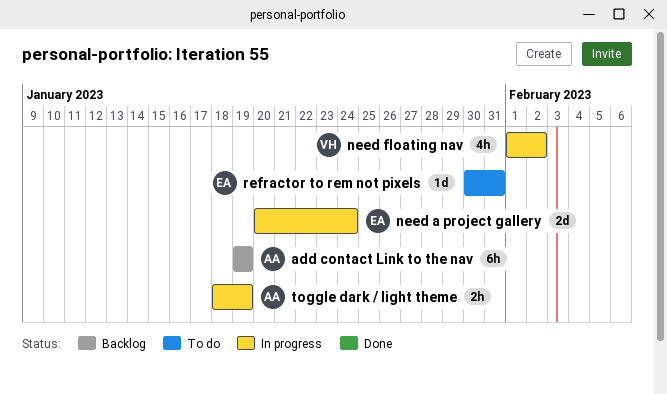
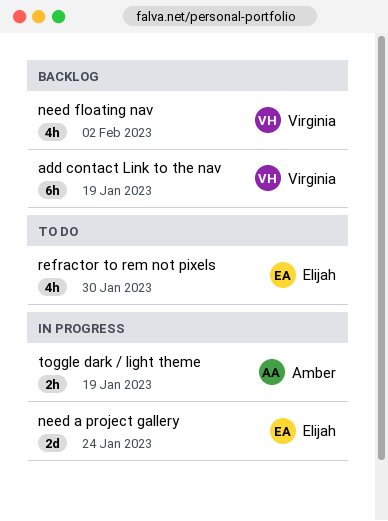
add contact Link to the nav, owner: Amber -> Virginia
need floating nav, status: In progress -> Backlog
refractor to rem not pixels, estimate: 1d -> 4h
refractor to rem not pixels, due: Jan 31 -> Jan 30

